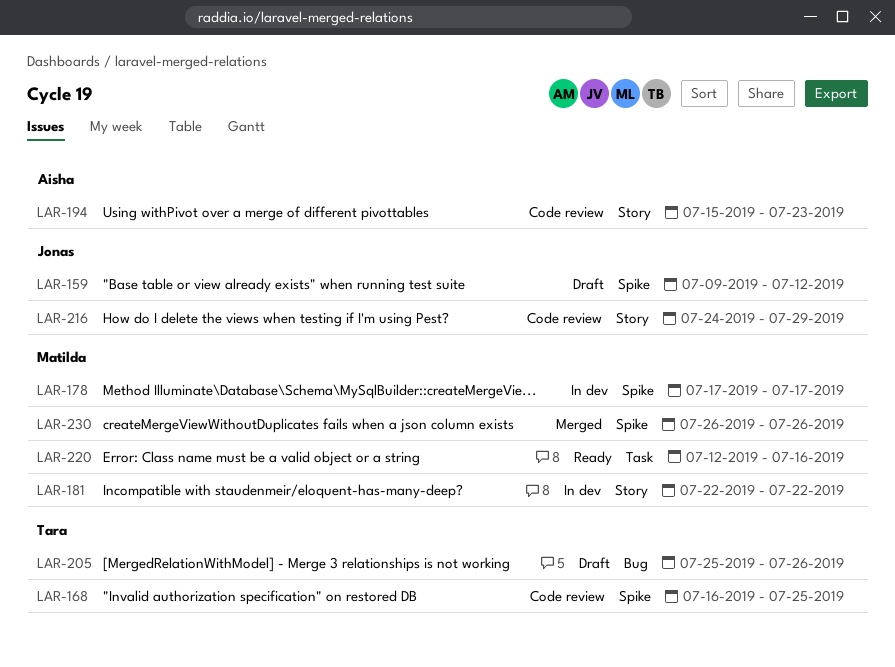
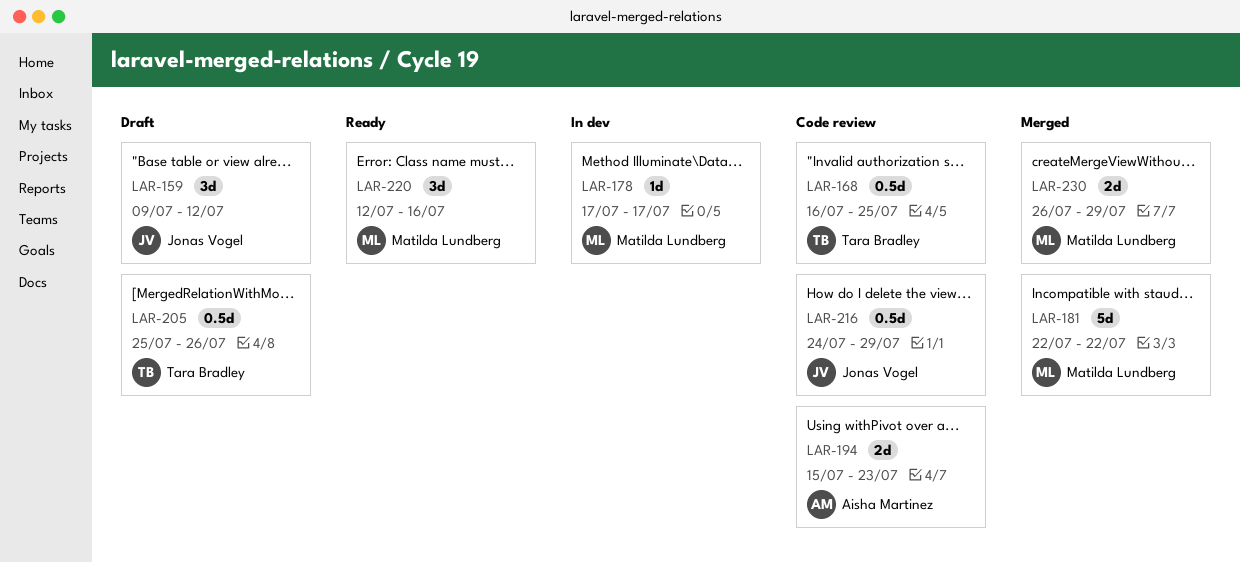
LAR-181, status: In dev -> Merged
LAR-230, due: Jul 26 -> Jul 29

